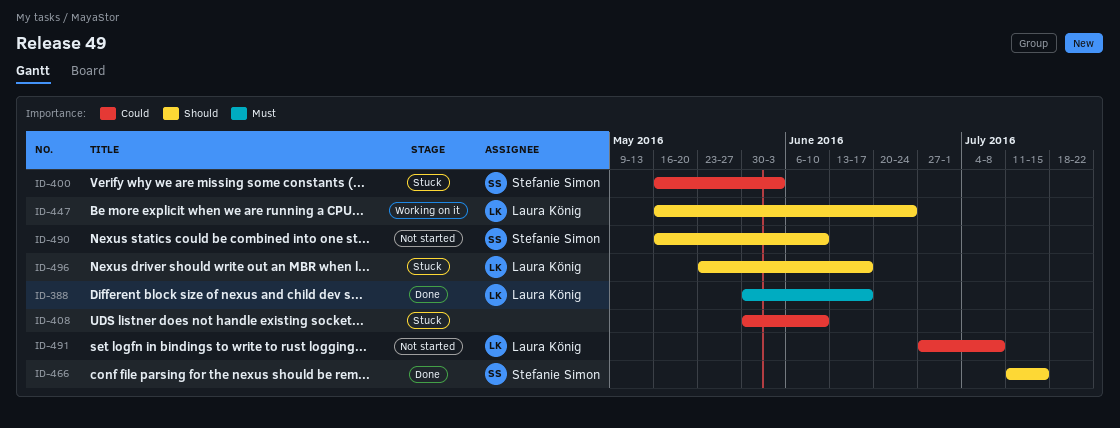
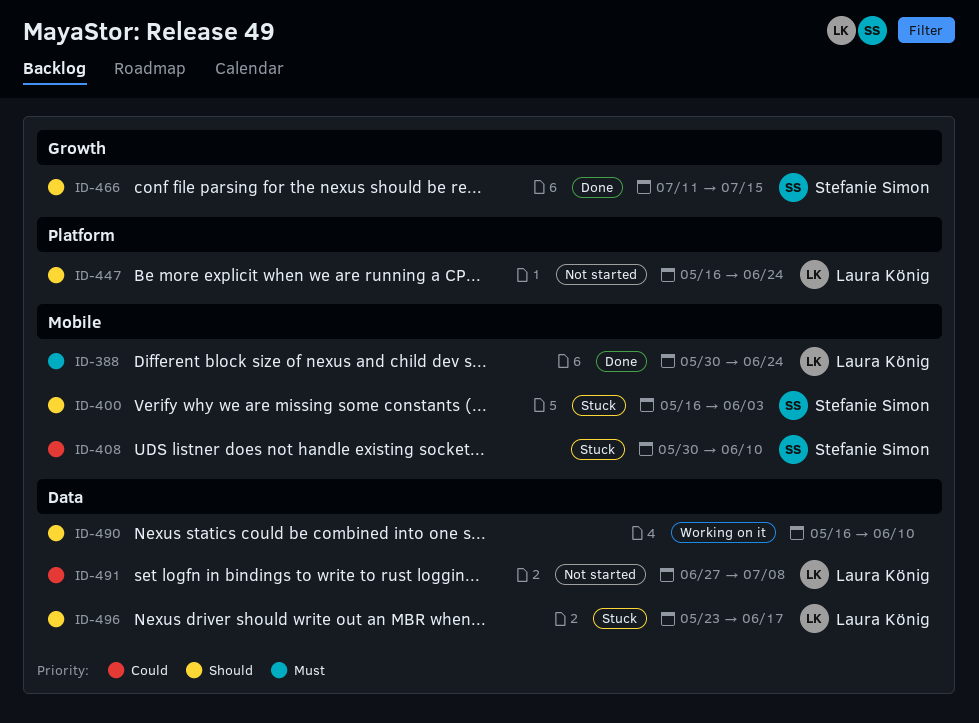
ID-388, due: Jun 17 -> Jun 24
ID-400, priority: Could -> Should
ID-408, owner: none -> Stefanie Simon
ID-447, status: Working on it -> Not started
ID-490, status: Not started -> Working on it
ID-490, owner: Stefanie Simon -> none

